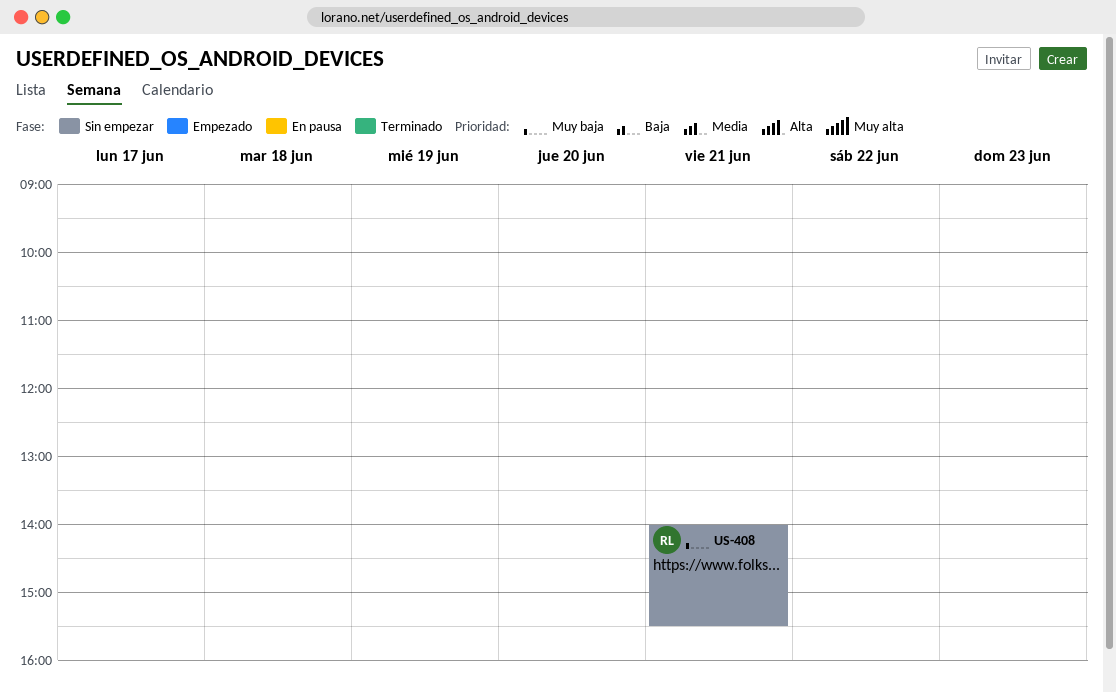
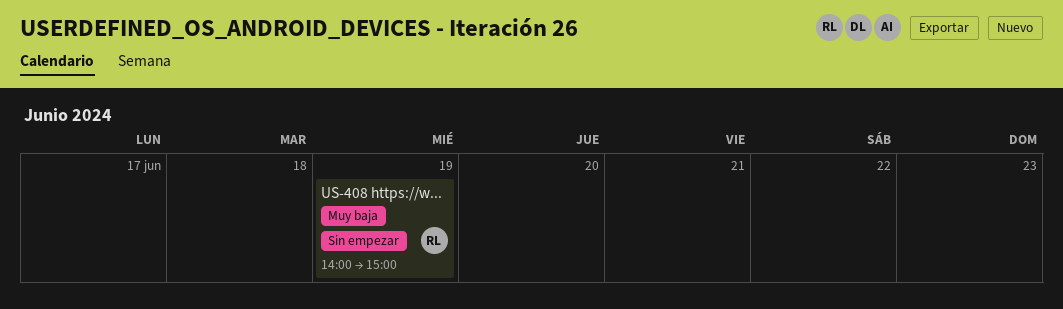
US-408, day: Jun 21 -> Jun 19
US-408, ends: 15:30 -> 15:00

